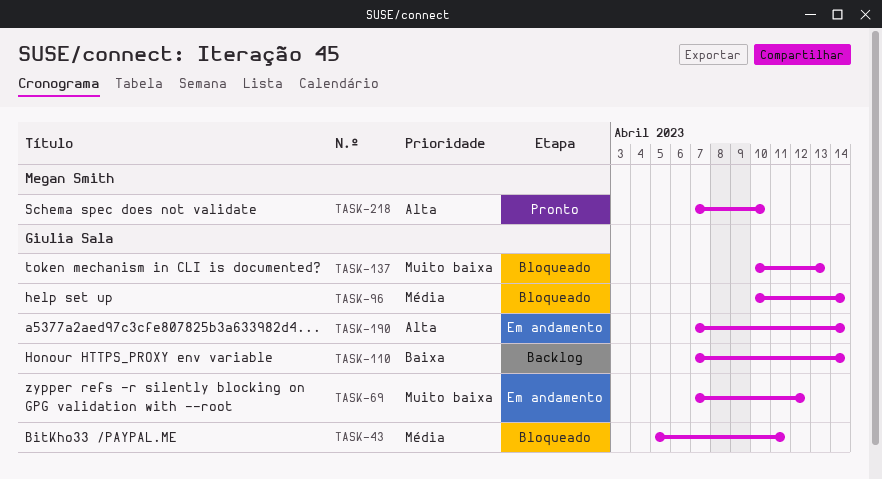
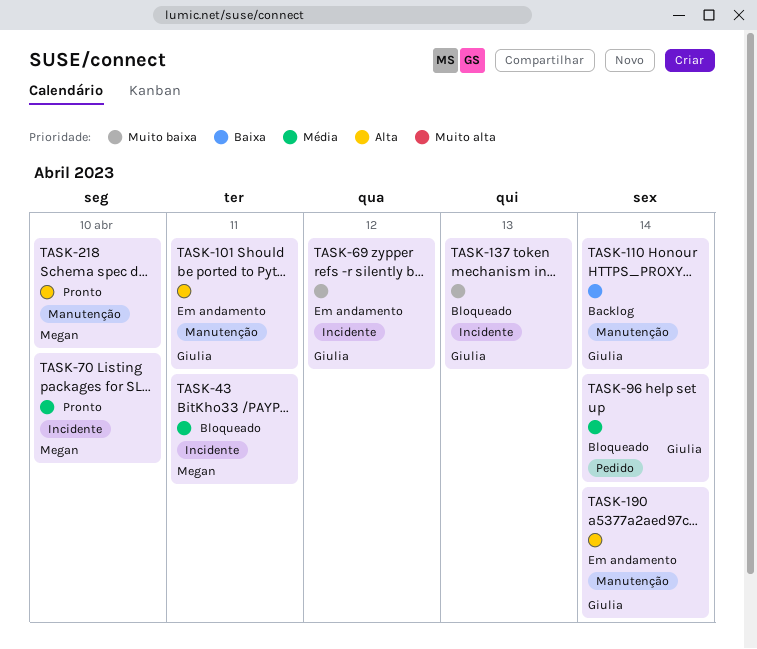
TASK-43, owner: Giulia Sala -> Megan Smith
TASK-70: none -> present
TASK-101: none -> present

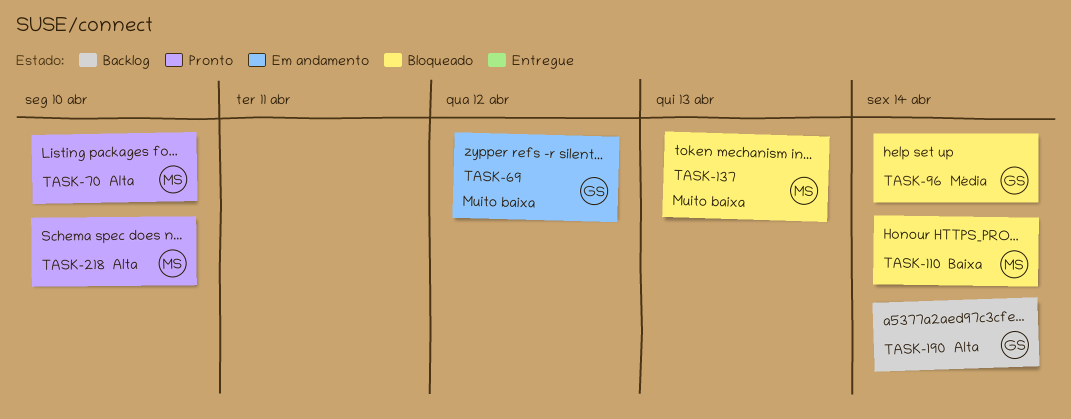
TASK-43: present -> none
TASK-70, priority: Média -> Alta
TASK-101: present -> none
TASK-110, status: Backlog -> Bloqueado
TASK-110, owner: Giulia -> Megan
TASK-137, owner: Giulia -> Megan
TASK-190, status: Em andamento -> Backlog

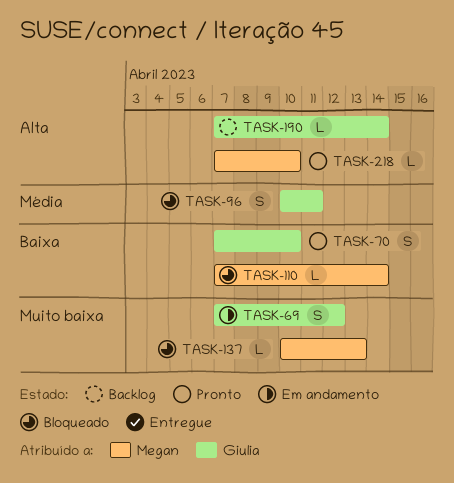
TASK-70, owner: Megan -> Giulia
TASK-70, priority: Alta -> Baixa
TASK-96, due: Apr 14 -> Apr 11

